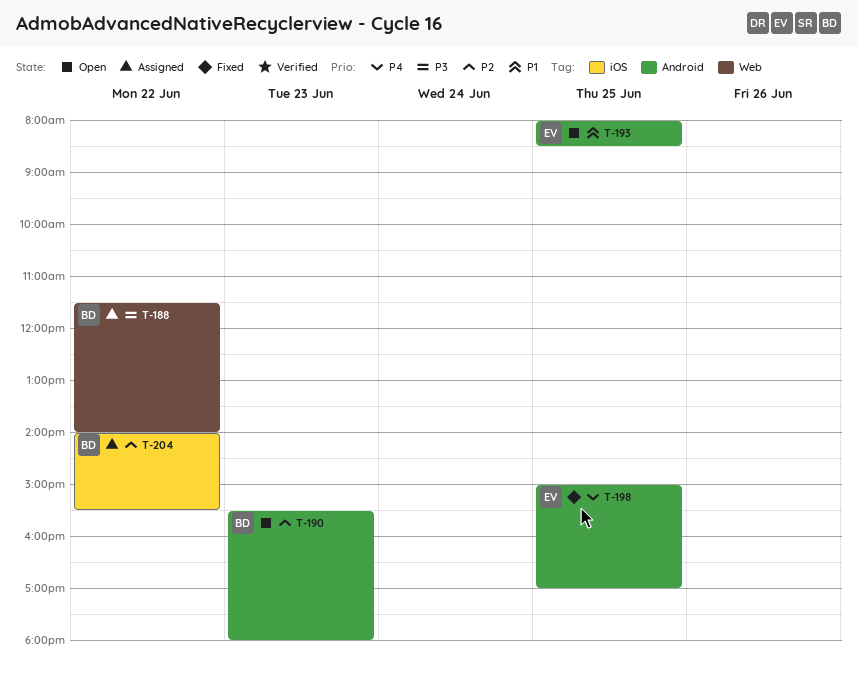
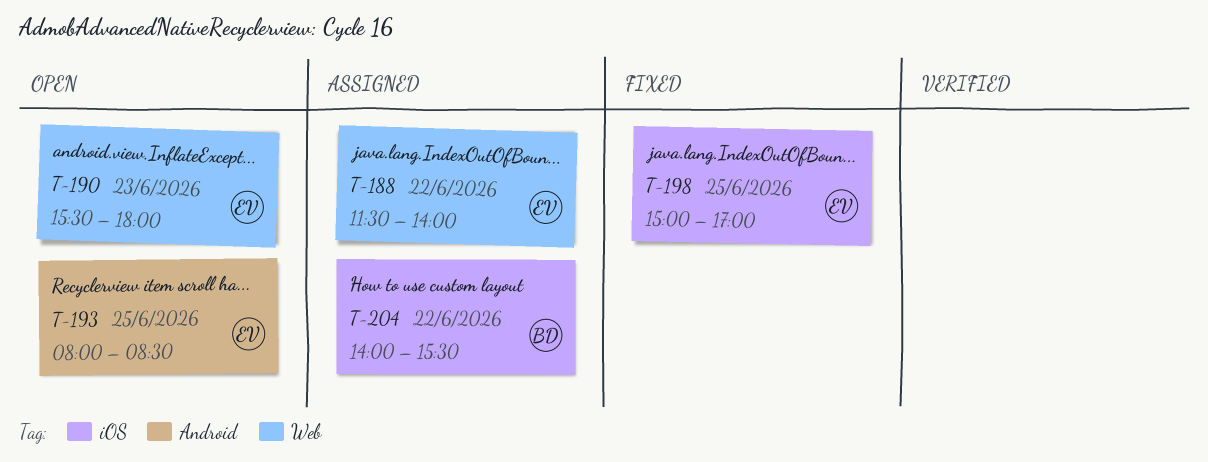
T-188, owner: BD -> EV
T-190, owner: BD -> EV
T-190, label: Android -> Web
T-198, label: Android -> iOS

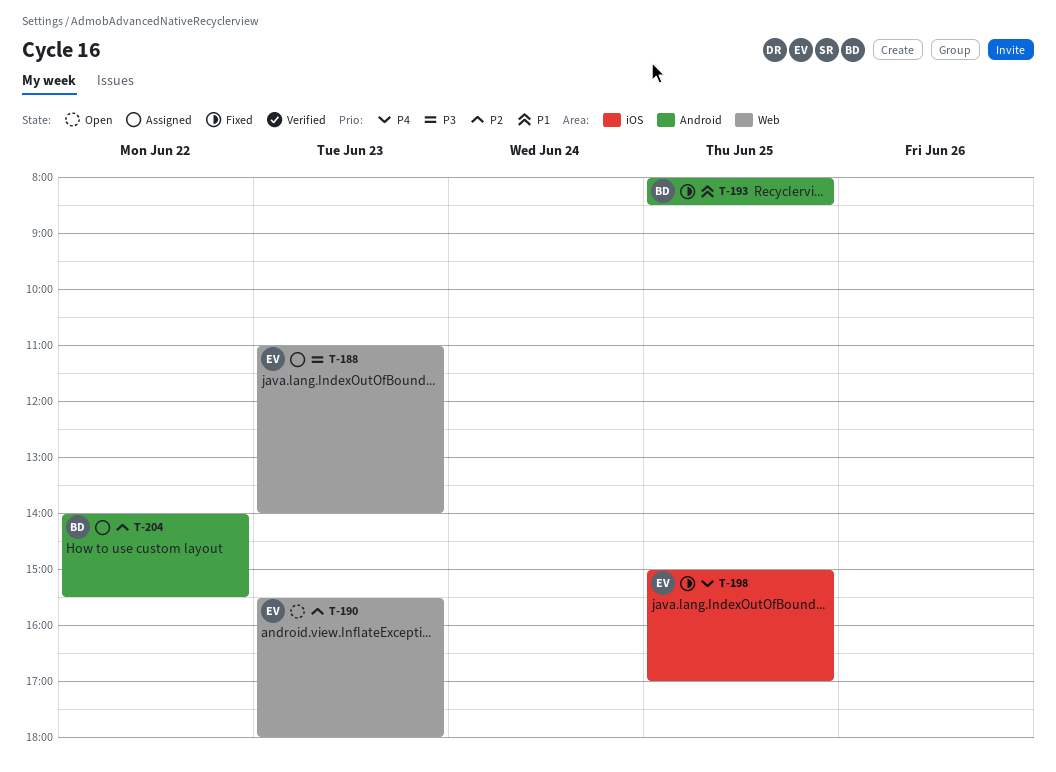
T-188, day: Jun 22 -> Jun 23
T-188, begins: 11:30 -> 11:00
T-193, status: Open -> Fixed
T-193, owner: EV -> BD
T-204, label: iOS -> Android

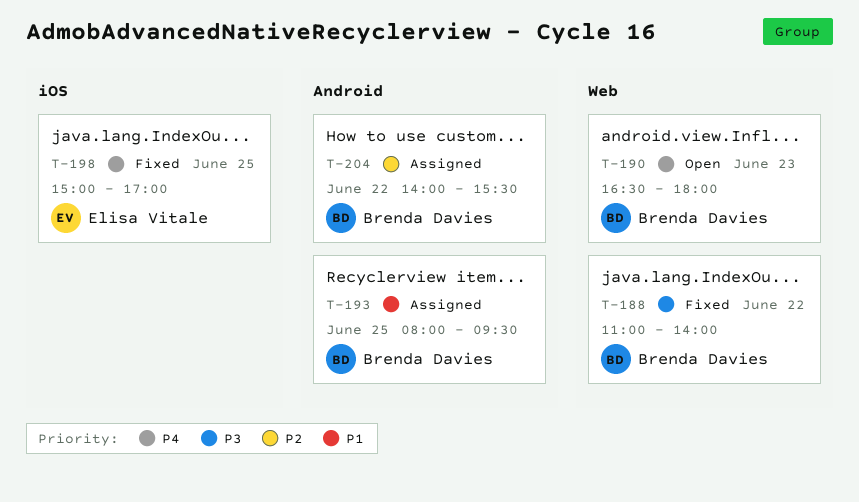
T-188, status: Assigned -> Fixed
T-188, owner: Elisa Vitale -> Brenda Davies
T-188, day: Jun 23 -> Jun 22
T-190, owner: Elisa Vitale -> Brenda Davies
T-190, priority: P2 -> P4
T-190, begins: 15:30 -> 16:30
T-193, status: Fixed -> Assigned
T-193, ends: 08:30 -> 09:30

